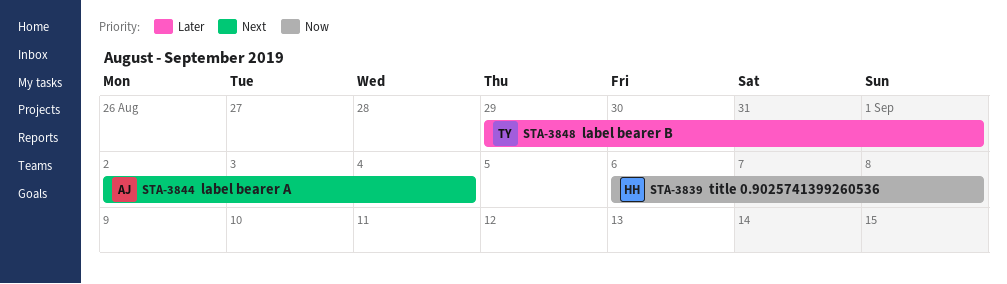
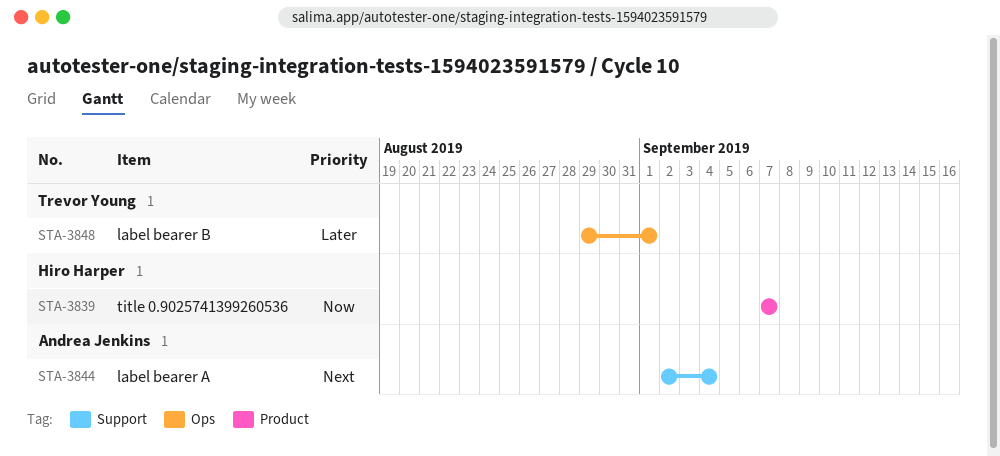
STA-3839, start: Sep 6 -> Sep 7
STA-3839, due: Sep 8 -> Sep 7

